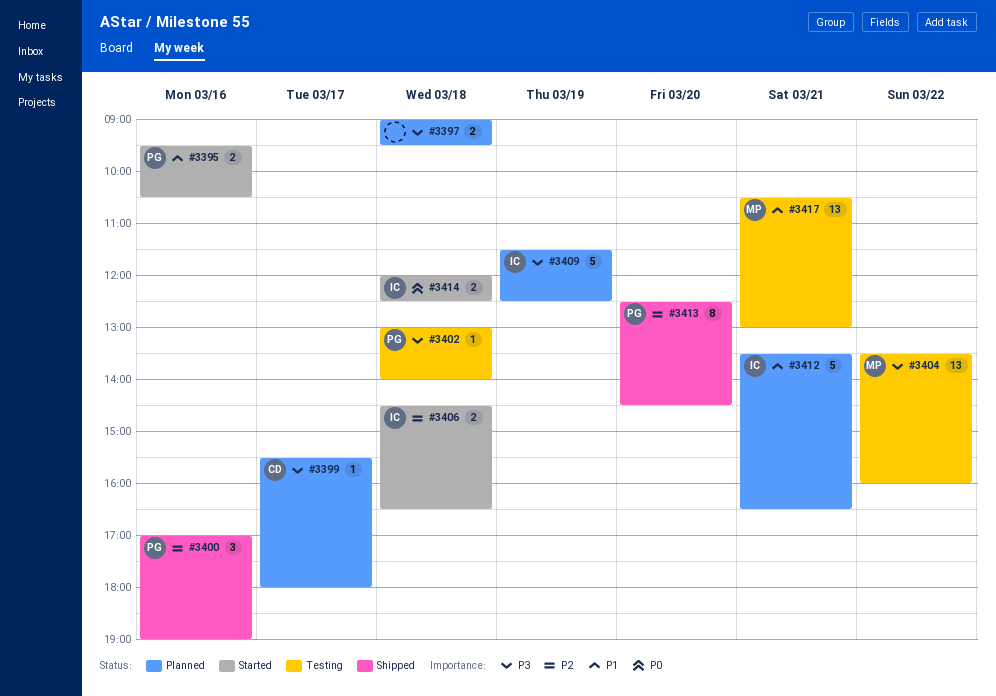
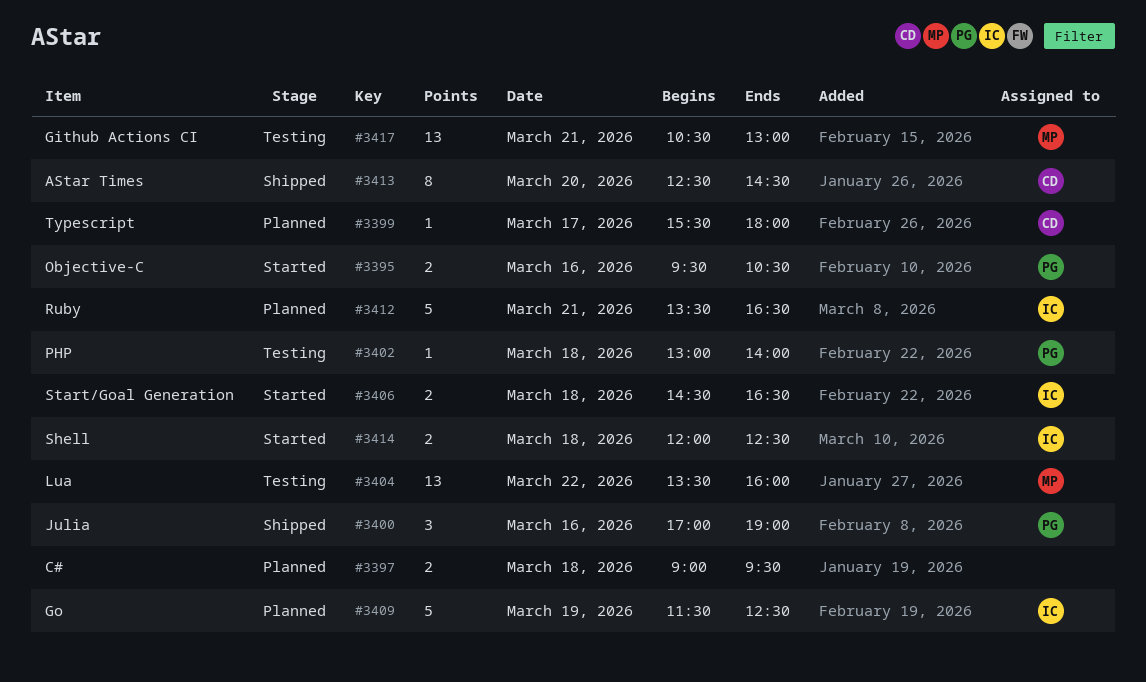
#3413, owner: PG -> CD

